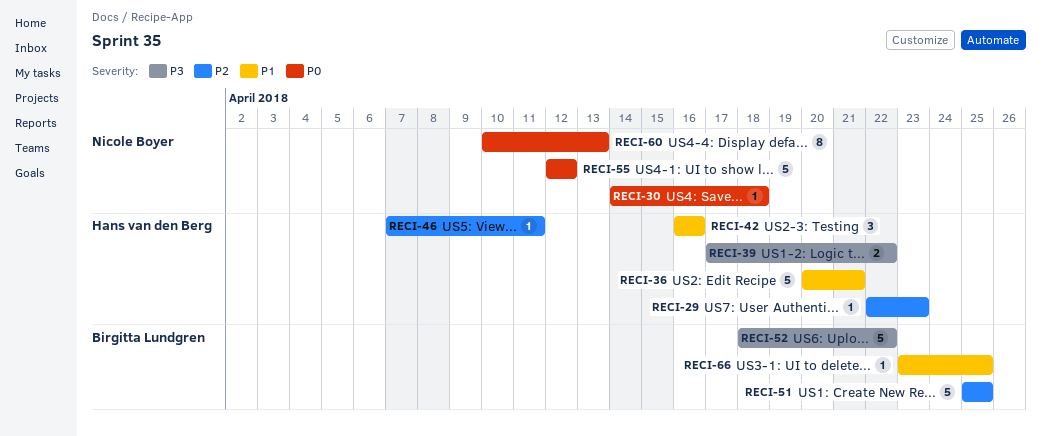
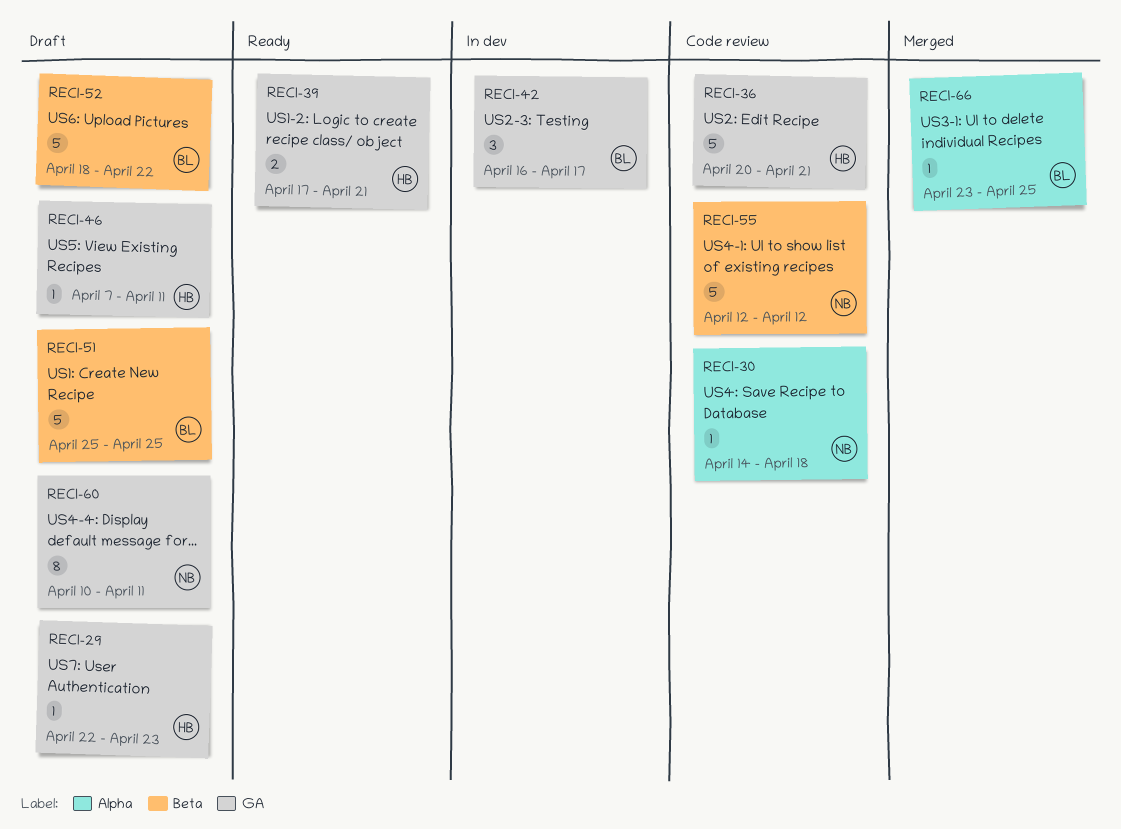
RECI-39, due: Apr 22 -> Apr 21
RECI-42, owner: Hans van den Berg -> Birgitta Lundgren
RECI-42, due: Apr 16 -> Apr 17
RECI-60, due: Apr 13 -> Apr 11

